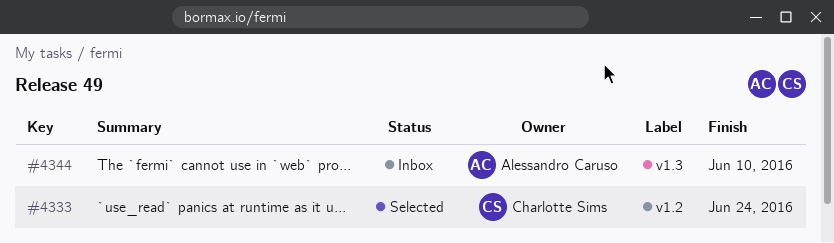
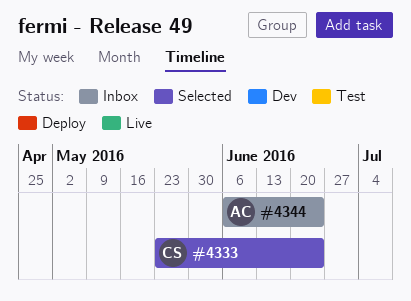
#4344, due: Jun 10 -> Jun 24

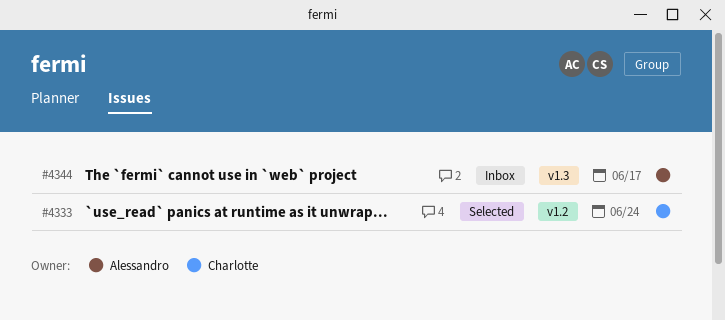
#4344, due: Jun 24 -> Jun 17

